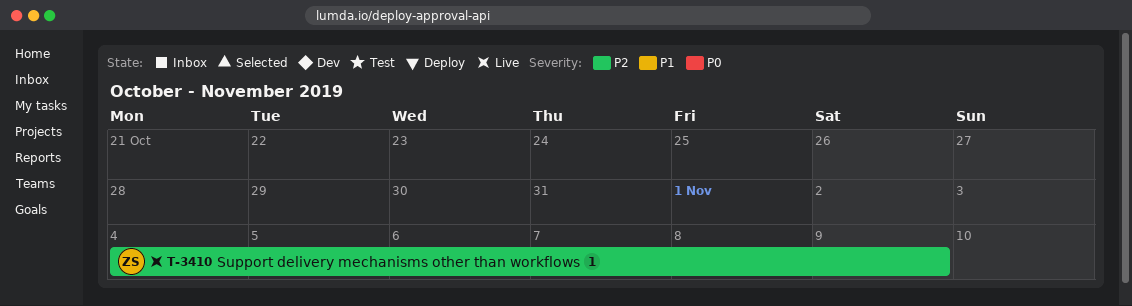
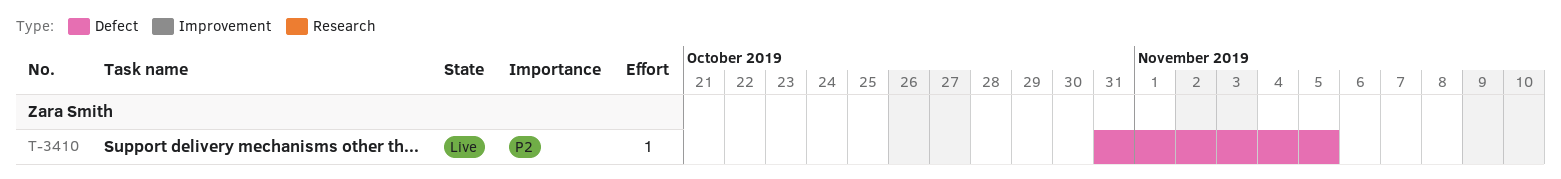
T-3410, start: Nov 4 -> Oct 31
T-3410, due: Nov 9 -> Nov 5

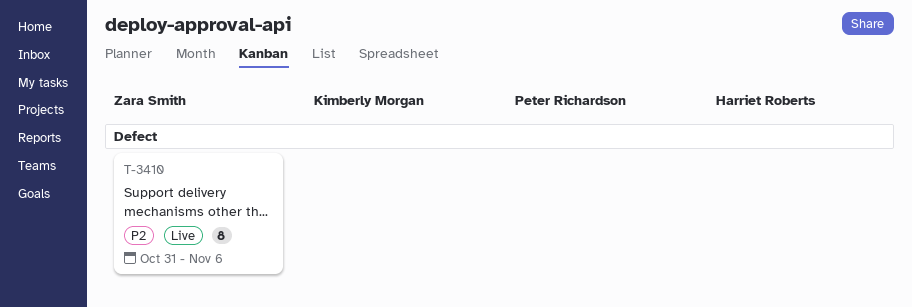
T-3410, estimate: 1 -> 8
T-3410, due: Nov 5 -> Nov 6

